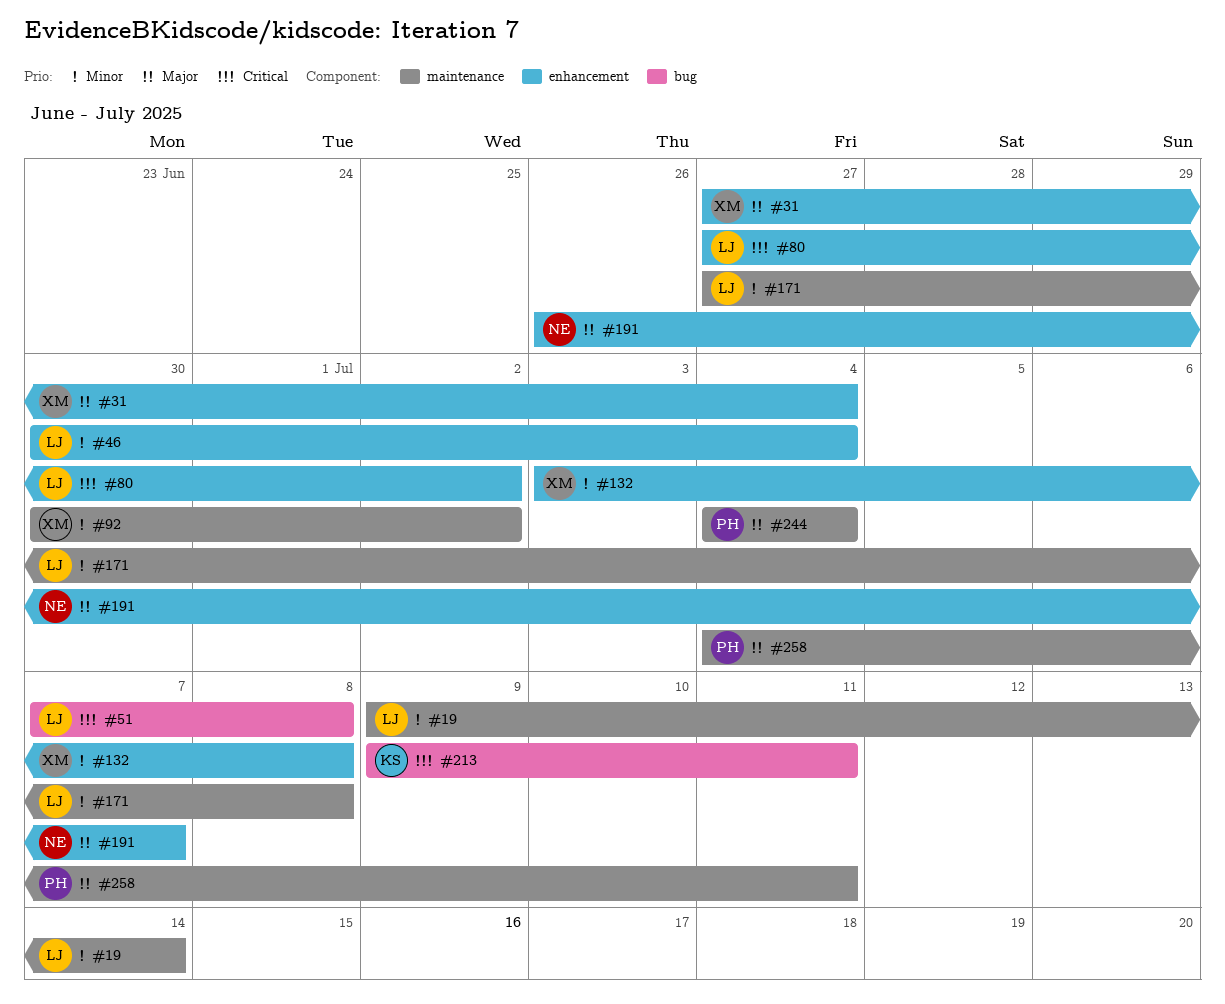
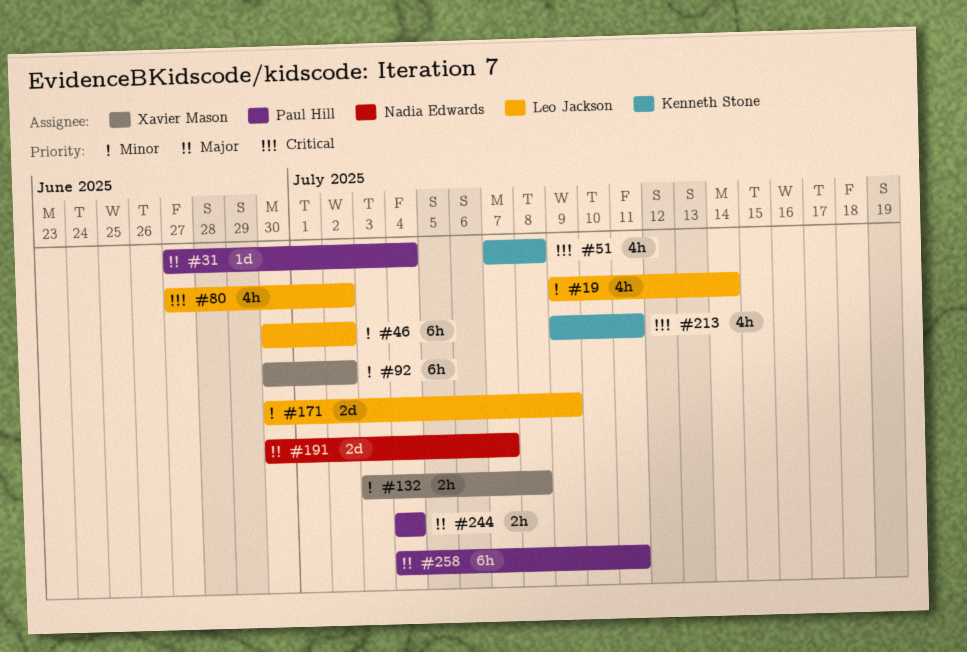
#31, owner: Xavier Mason -> Paul Hill
#46, due: Jul 4 -> Jul 2
#51, owner: Leo Jackson -> Kenneth Stone
#171, start: Jun 27 -> Jun 30
#171, due: Jul 8 -> Jul 9
#191, start: Jun 26 -> Jun 30

